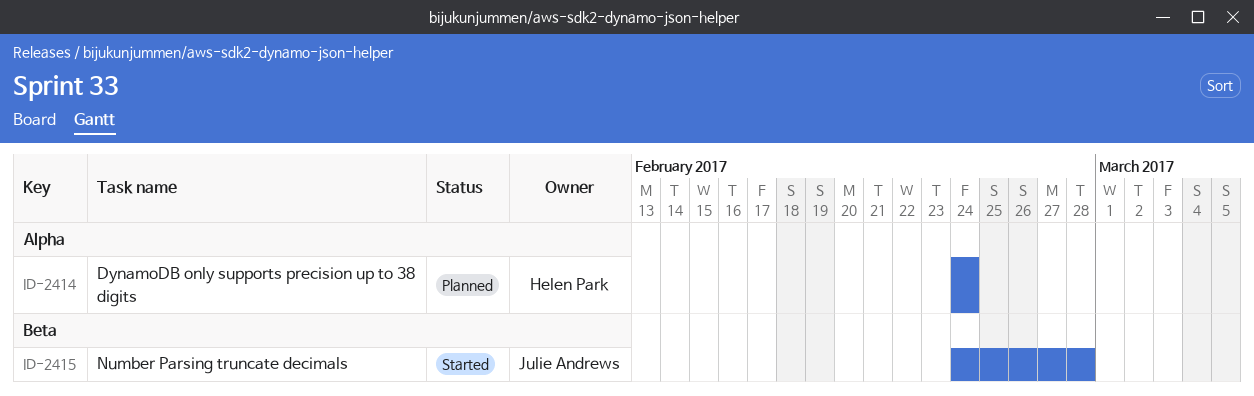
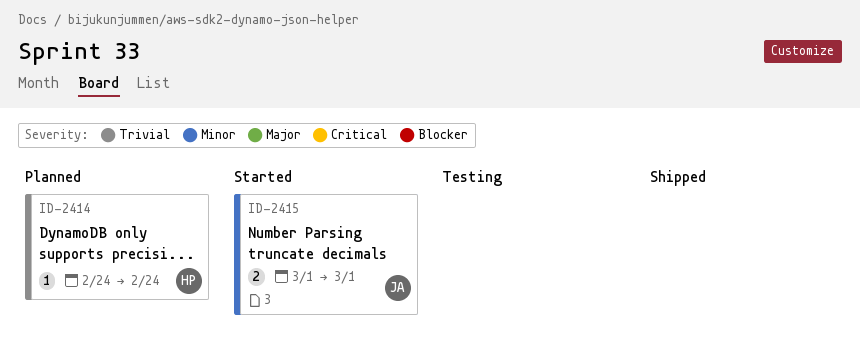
ID-2415, start: Feb 24 -> Mar 1
ID-2415, due: Feb 28 -> Mar 1

